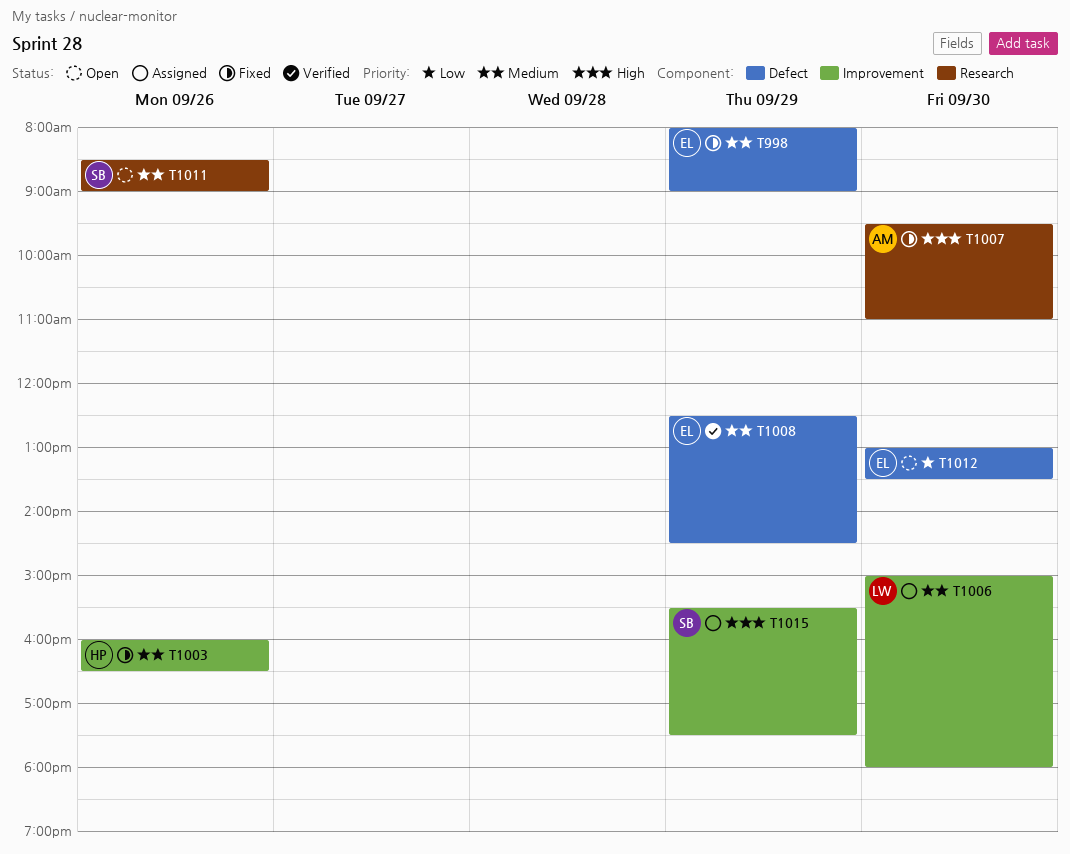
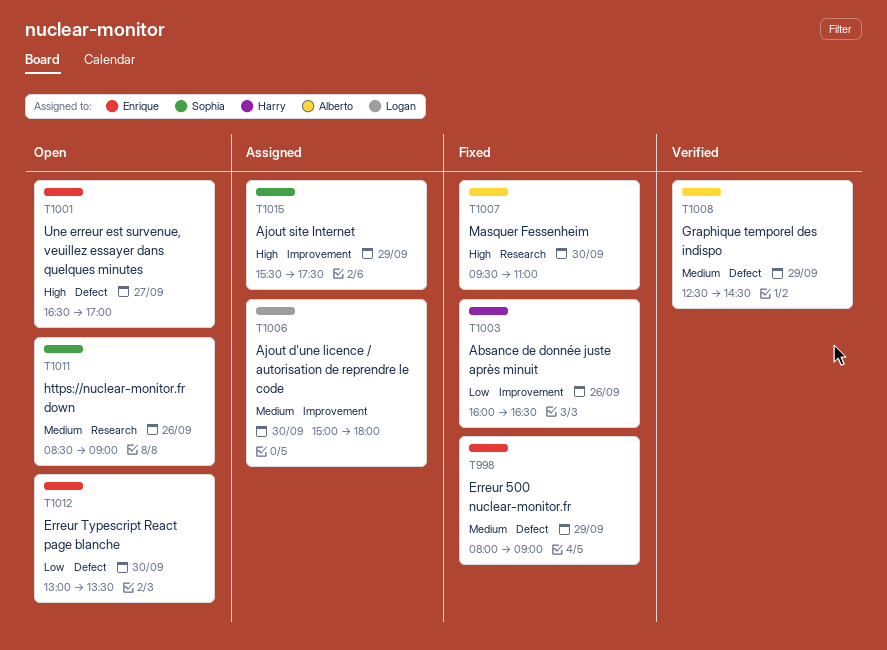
T1001: none -> present
T1003, priority: Medium -> Low
T1008, owner: Enrique -> Alberto

